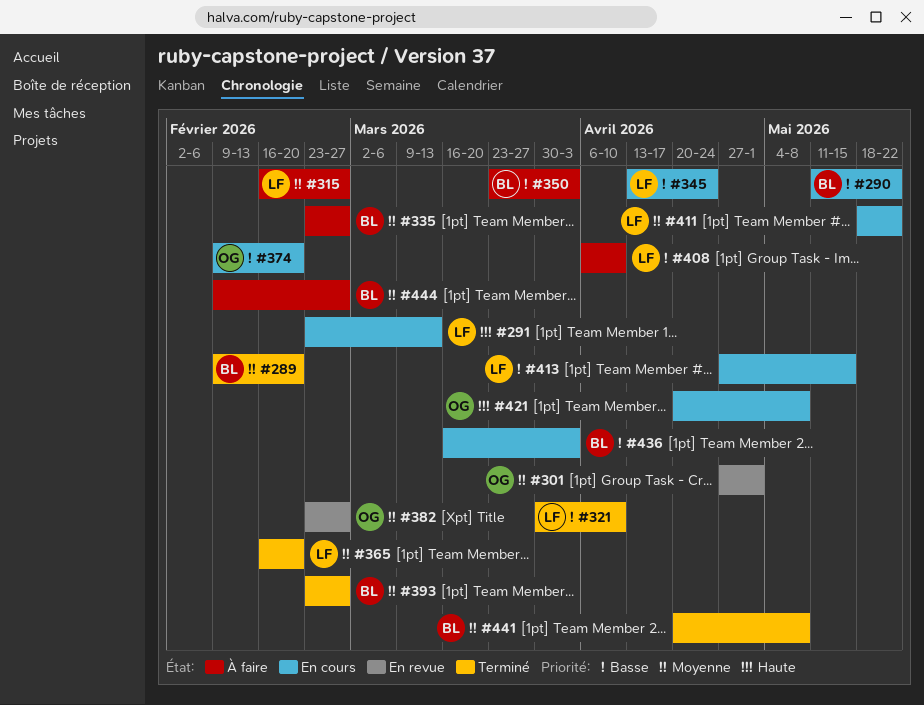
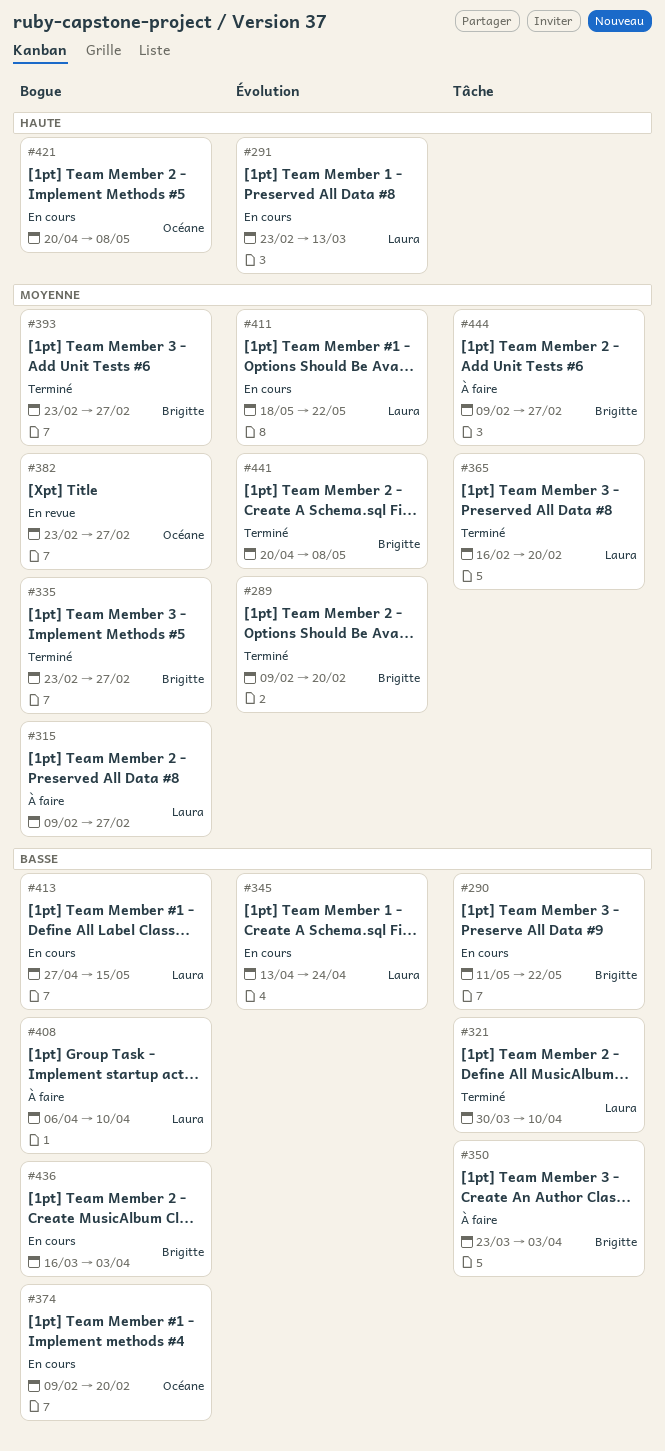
#301: present -> none
#315, start: Feb 16 -> Feb 9
#335, status: À faire -> Terminé

